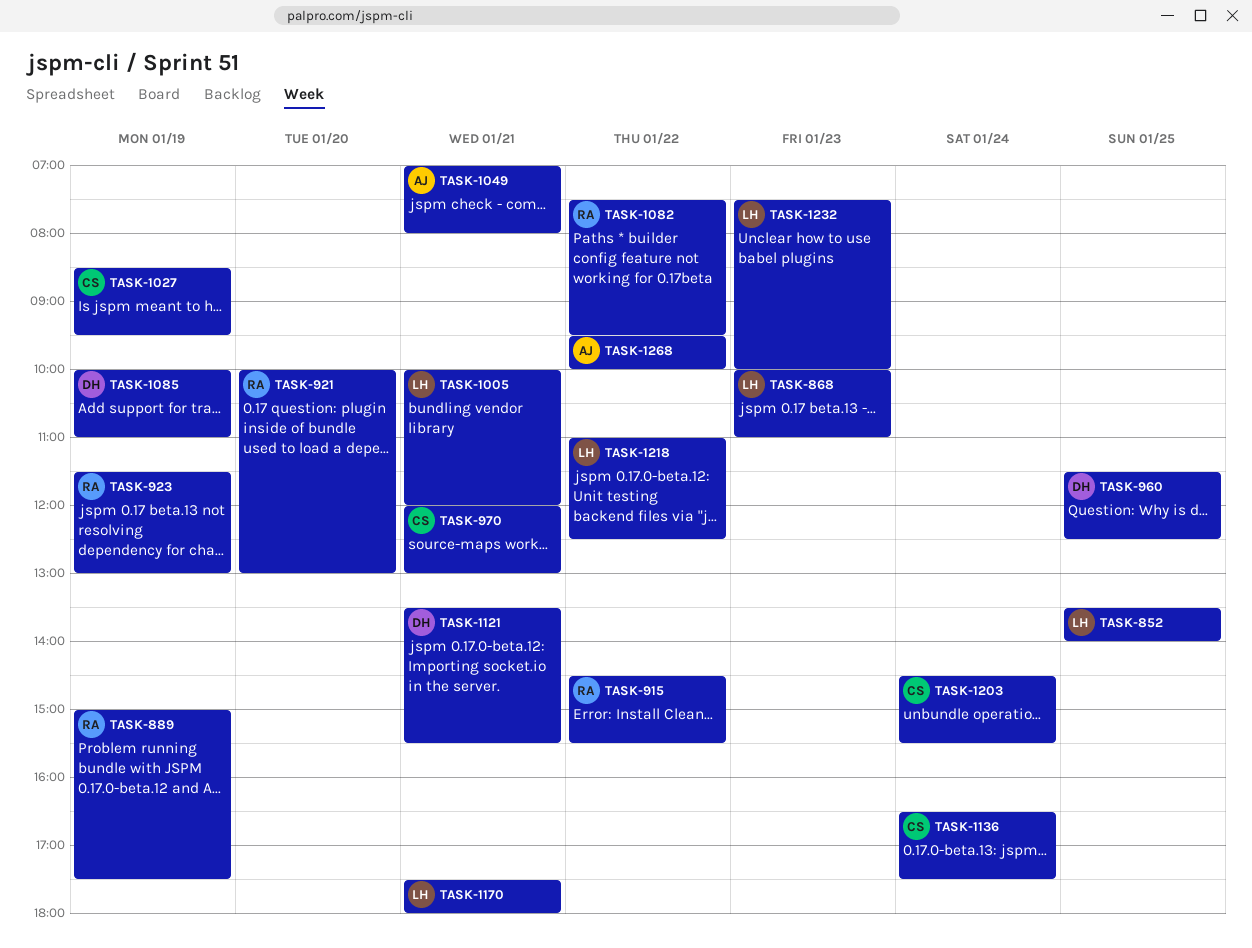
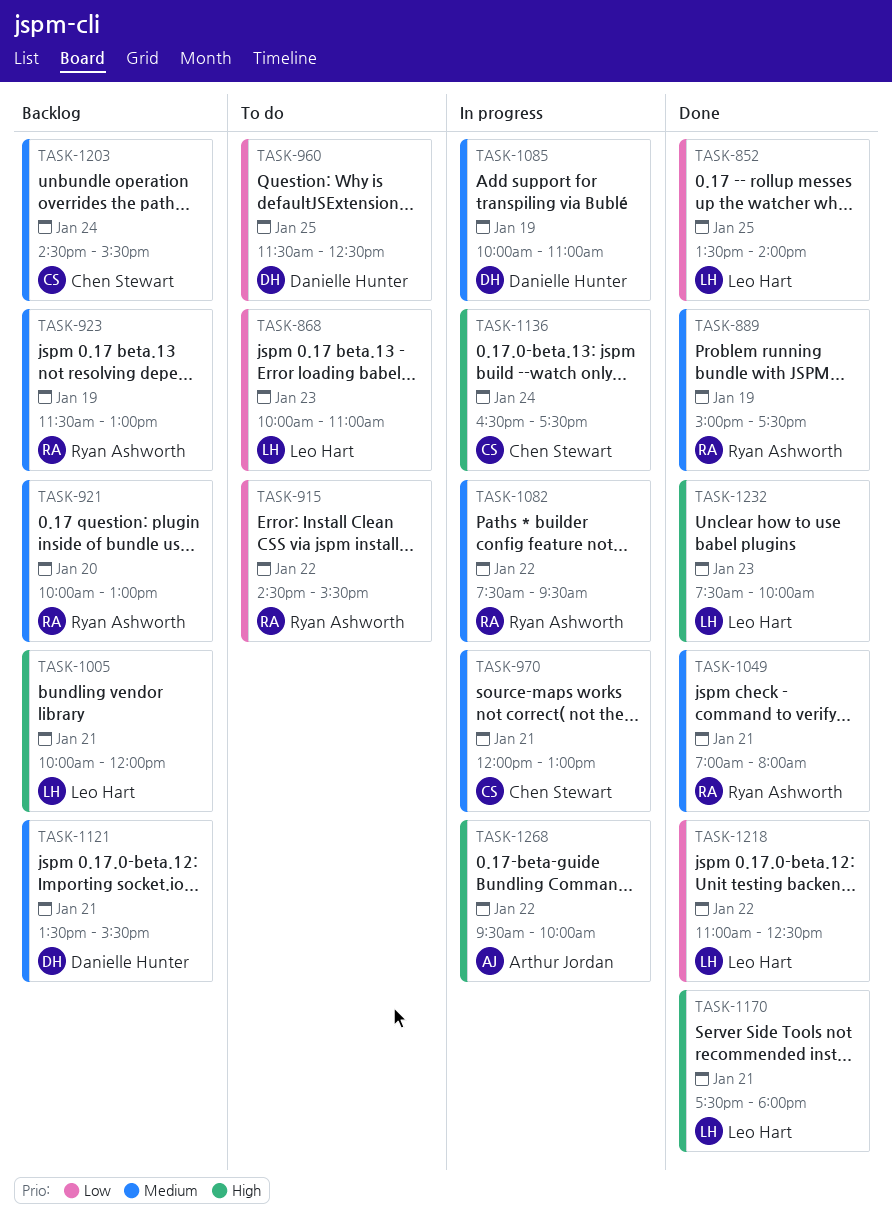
TASK-1027: present -> none
TASK-1049, owner: Arthur Jordan -> Ryan Ashworth

